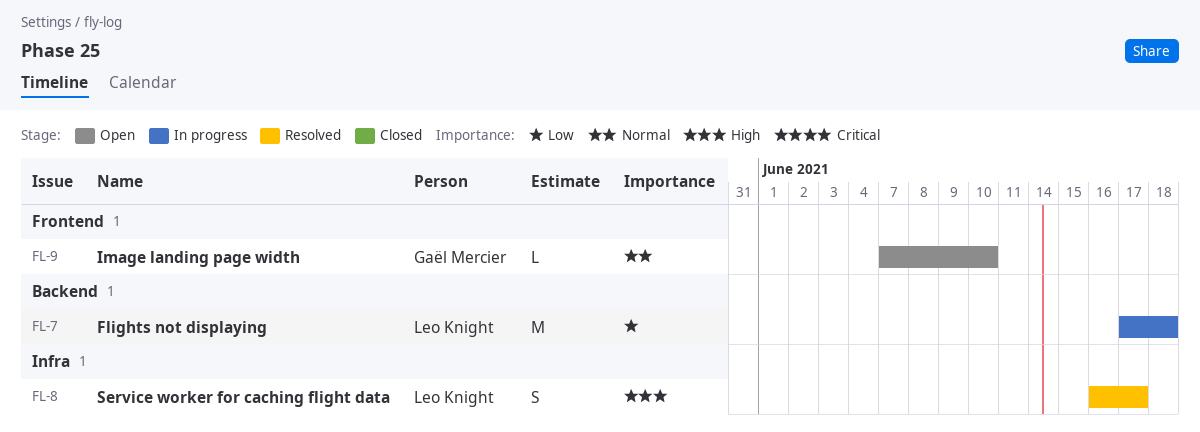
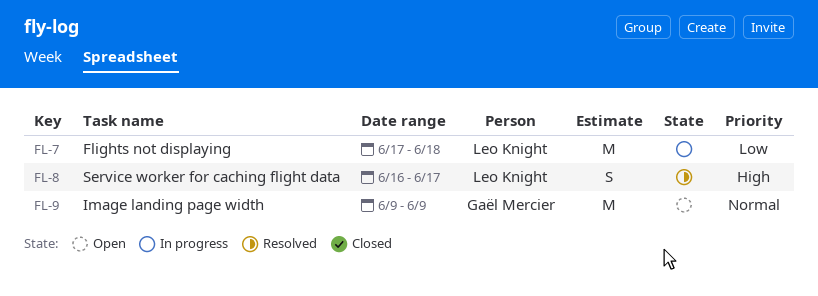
FL-9, estimate: L -> M
FL-9, start: Jun 7 -> Jun 9
FL-9, due: Jun 10 -> Jun 9

